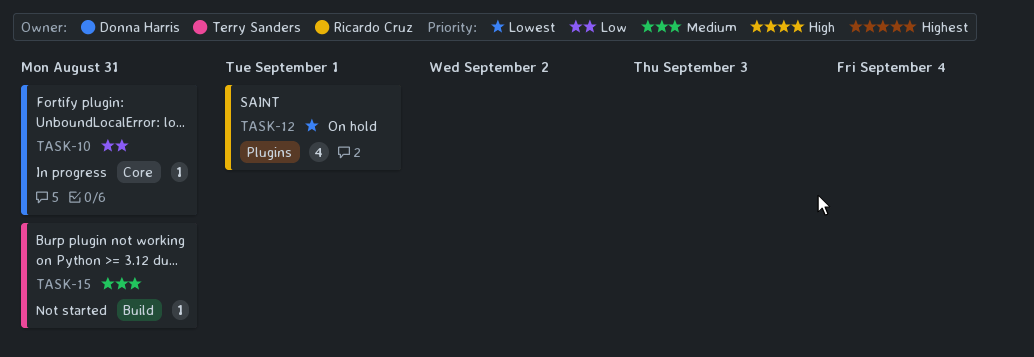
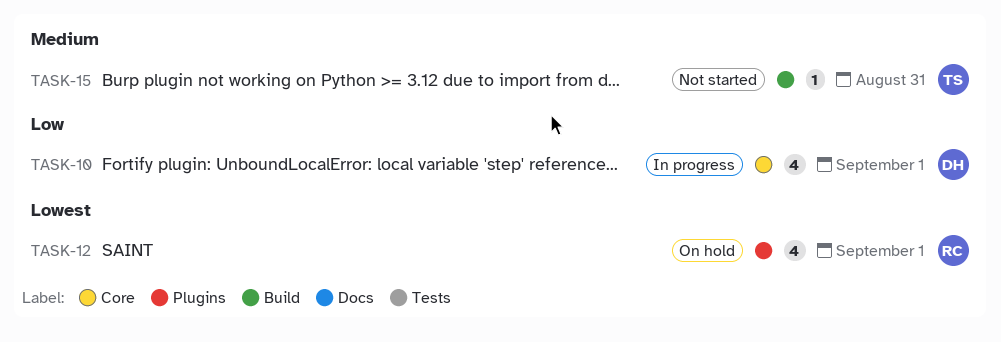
TASK-10, estimate: 1 -> 4
TASK-10, due: Aug 31 -> Sep 1

